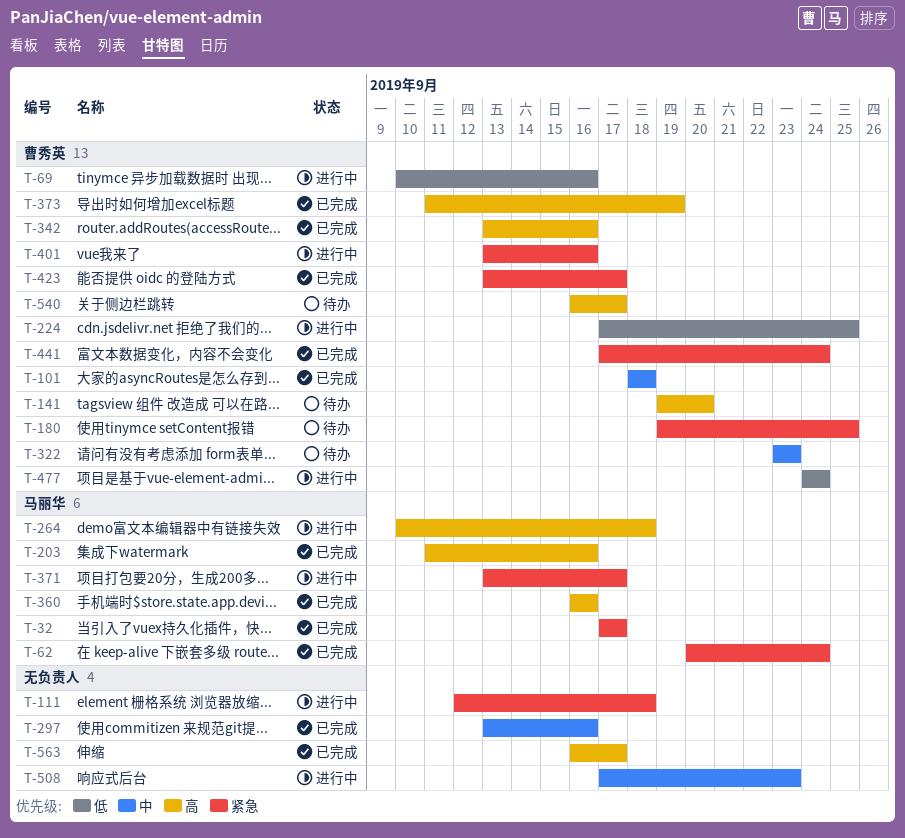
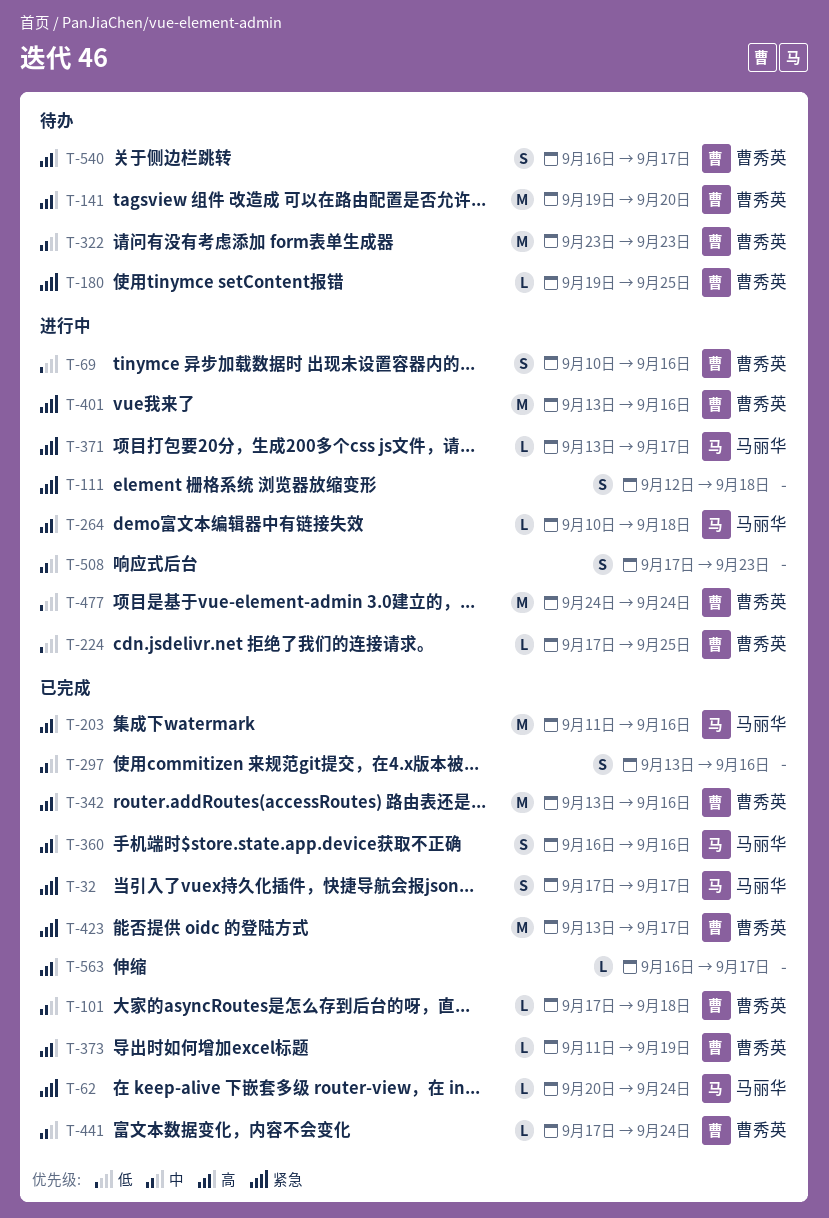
T-101, start: Sep 18 -> Sep 17
T-441, priority: 紧急 -> 中

